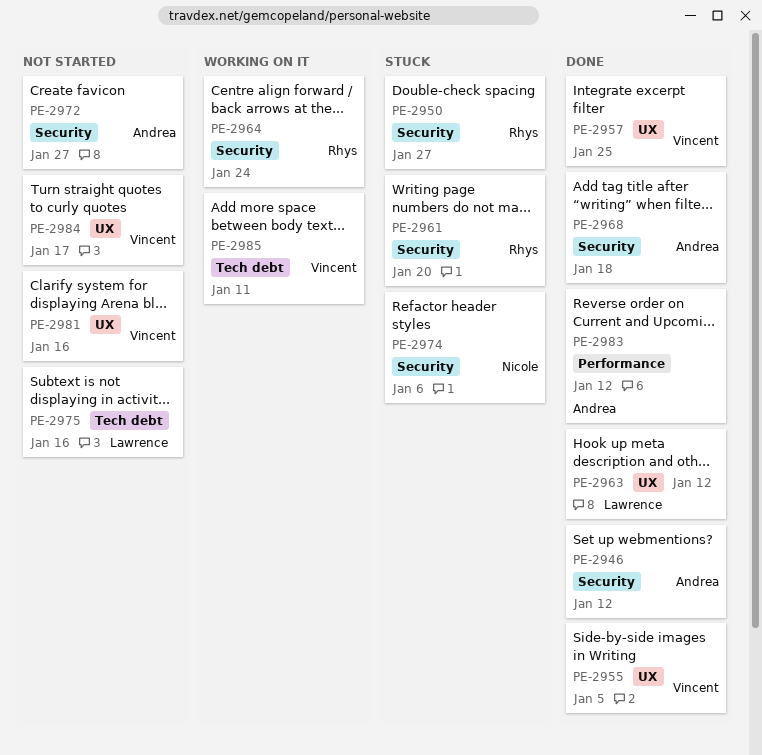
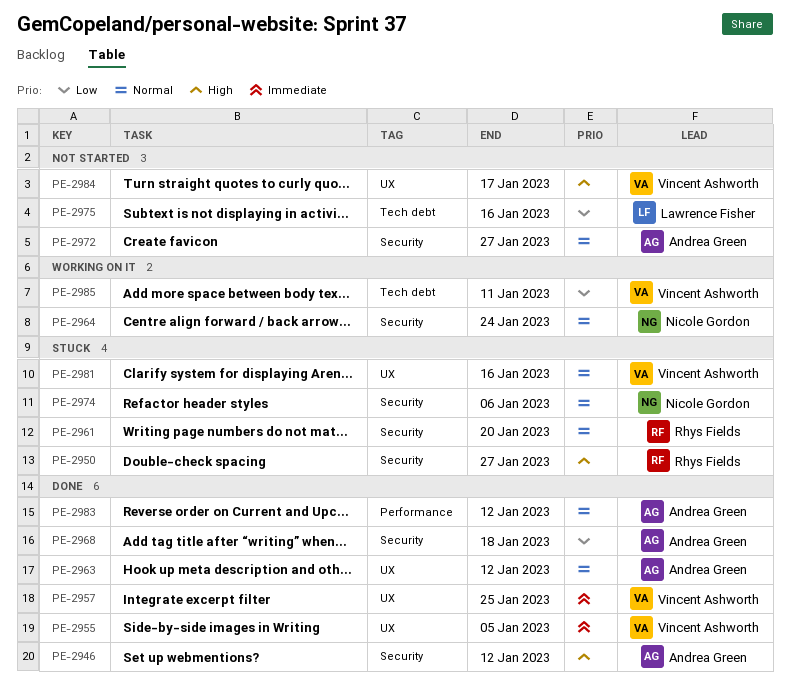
PE-2963, owner: Lawrence Fisher -> Andrea Green
PE-2964, owner: Rhys Fields -> Nicole Gordon
PE-2981, status: Not started -> Stuck

